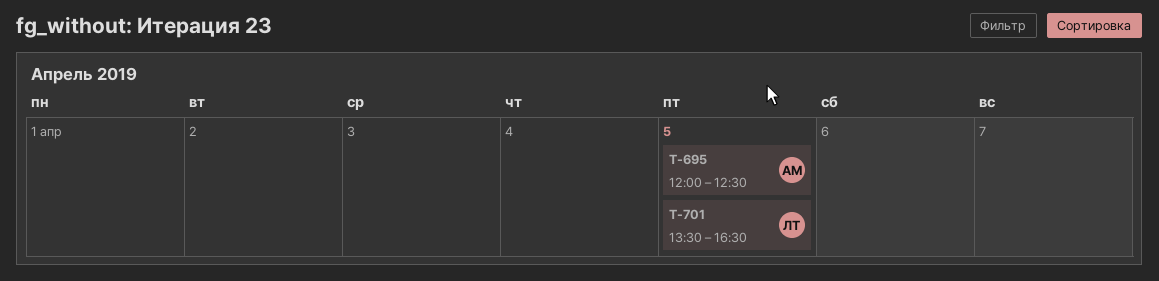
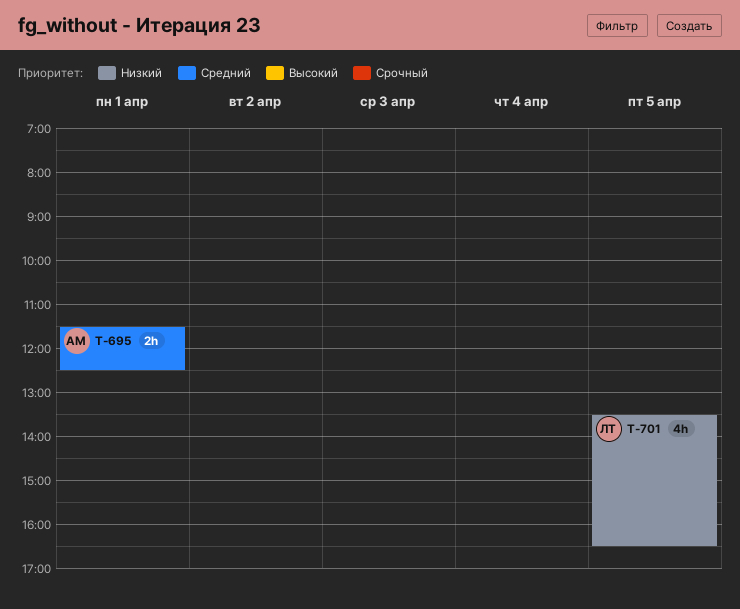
T-695, day: Apr 5 -> Apr 1
T-695, begins: 12:00 -> 11:30

